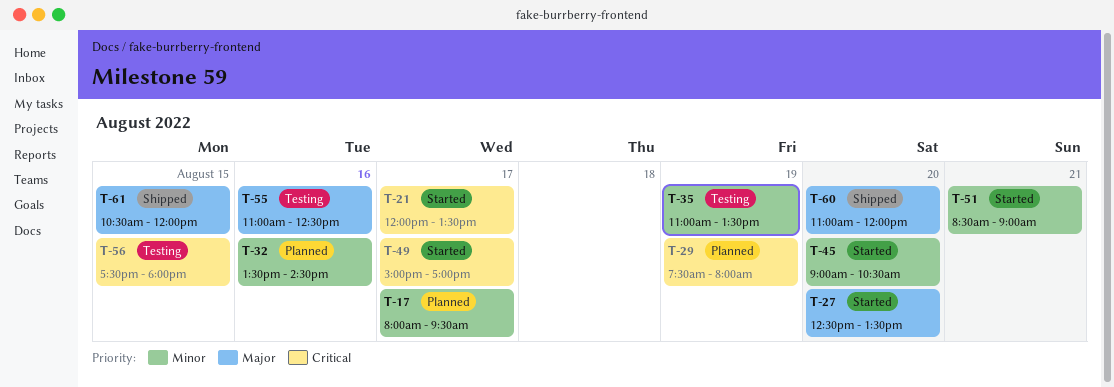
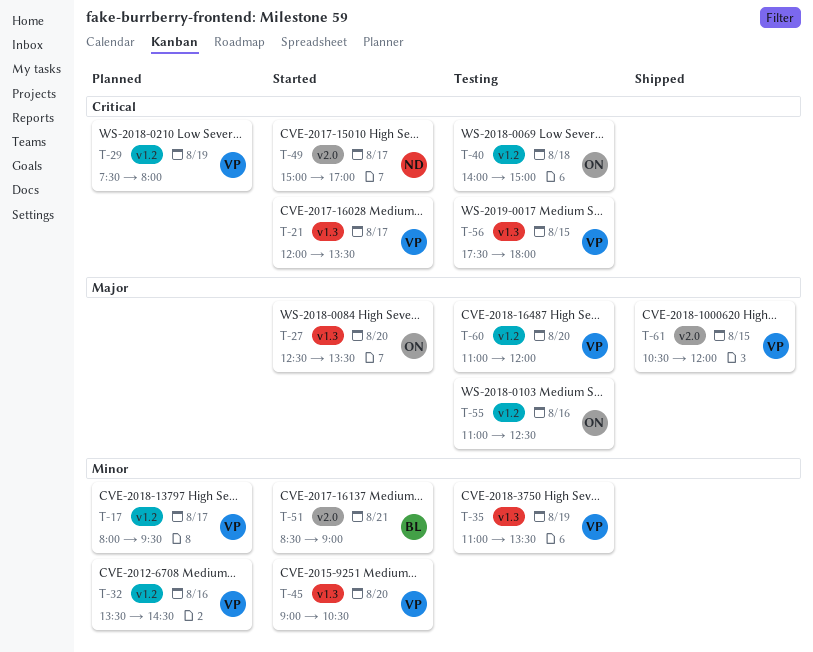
T-40: none -> present
T-60, status: Shipped -> Testing

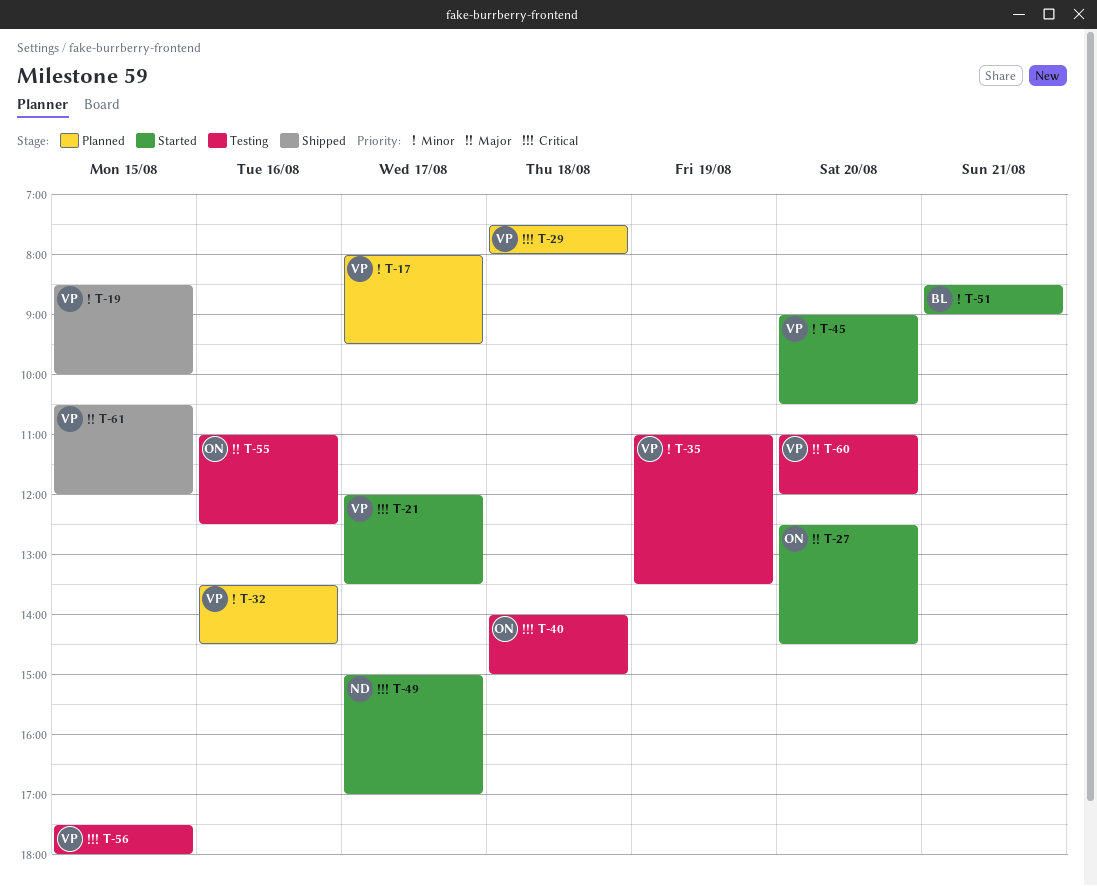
T-19: none -> present
T-27, ends: 13:30 -> 14:30
T-29, day: Aug 19 -> Aug 18

